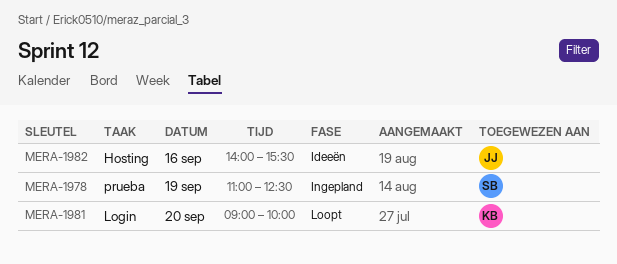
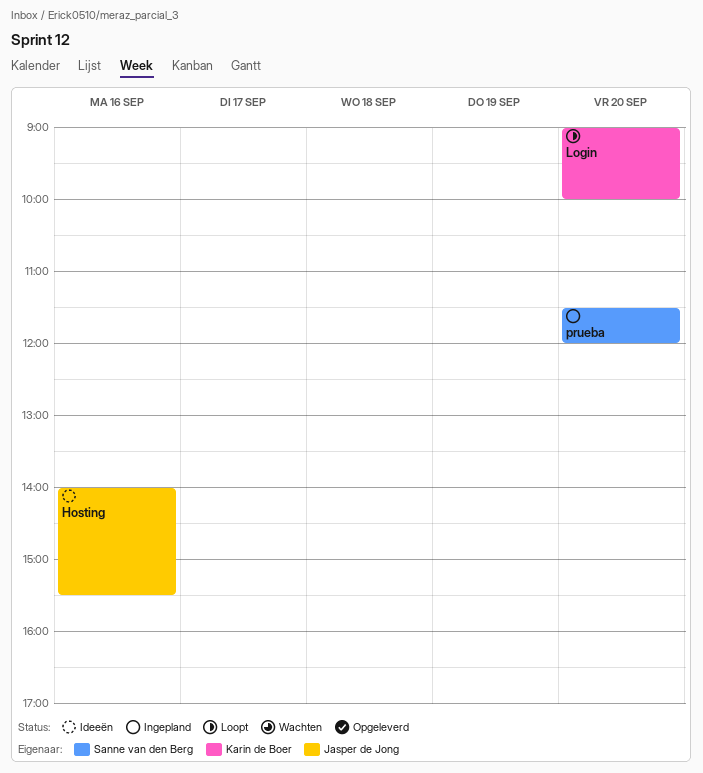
prueba, day: Sep 19 -> Sep 20
prueba, begins: 11:00 -> 11:30
prueba, ends: 12:30 -> 12:00

